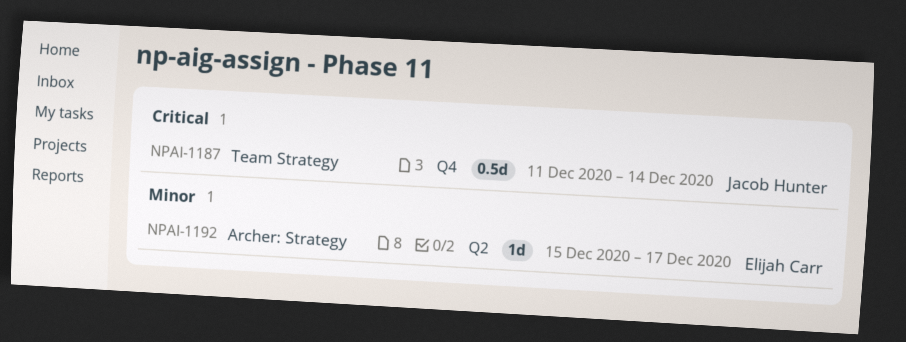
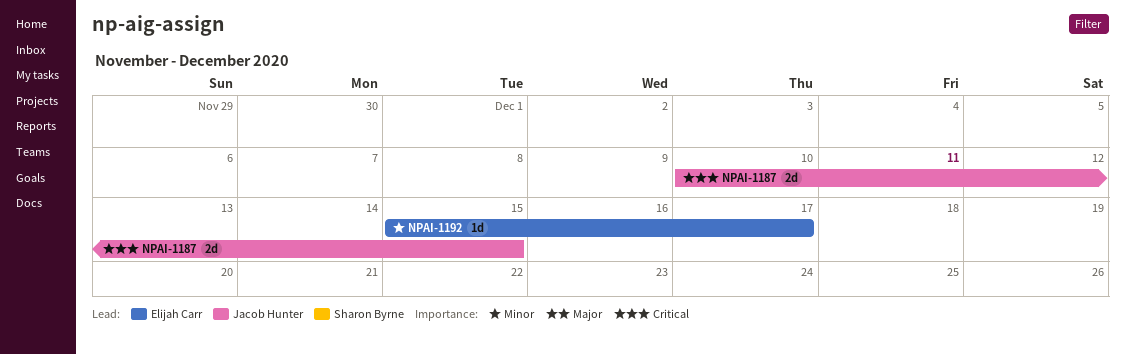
NPAI-1187, estimate: 0.5d -> 2d
NPAI-1187, start: Dec 11 -> Dec 10
NPAI-1187, due: Dec 14 -> Dec 15

